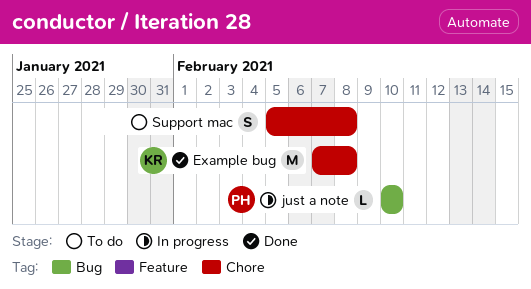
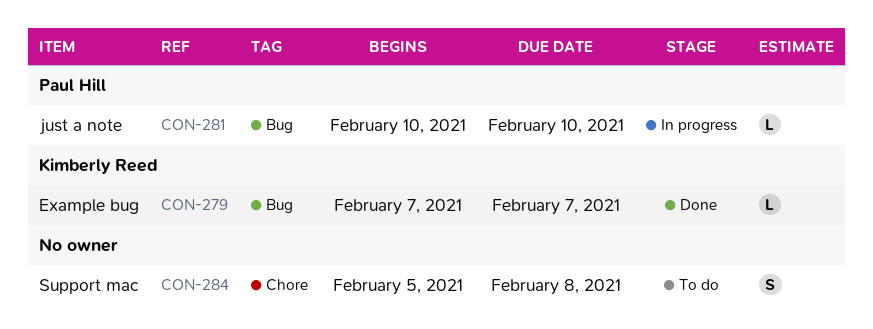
Example bug, label: Chore -> Bug
Example bug, estimate: M -> L
Example bug, due: Feb 8 -> Feb 7

